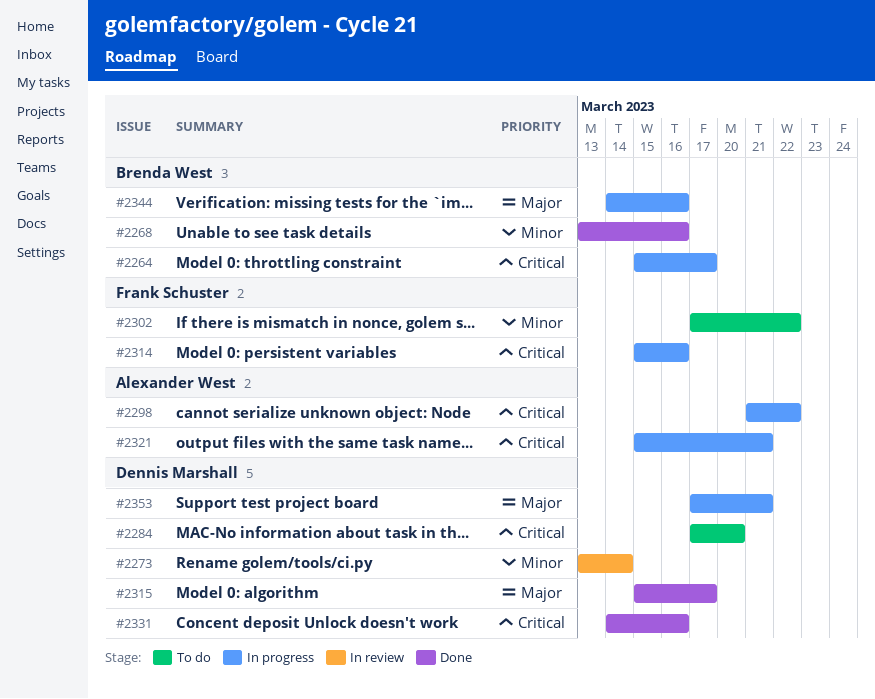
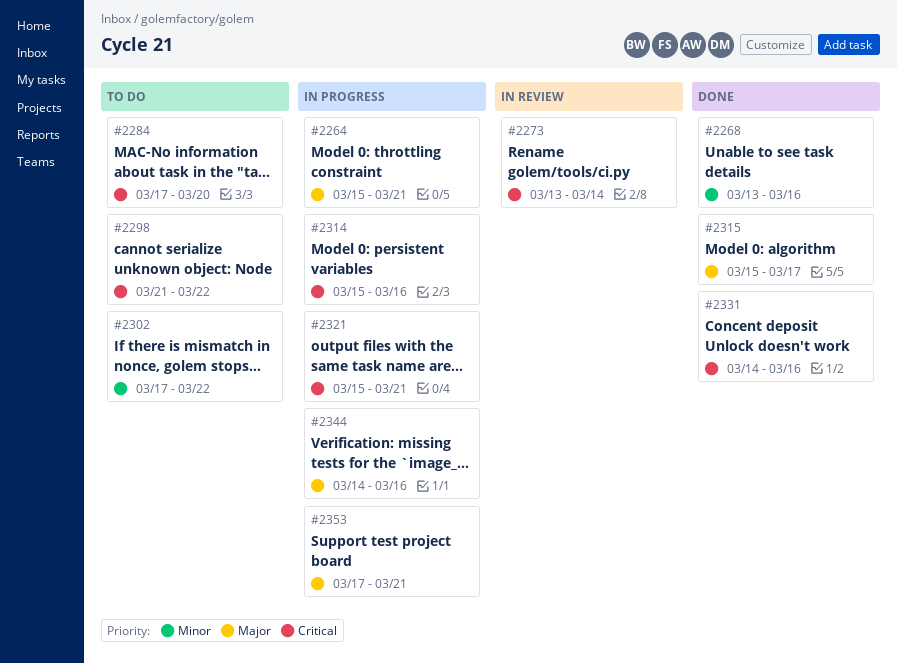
#2264, priority: Critical -> Major
#2264, due: Mar 17 -> Mar 21
#2273, priority: Minor -> Critical
#2298, status: In progress -> To do

